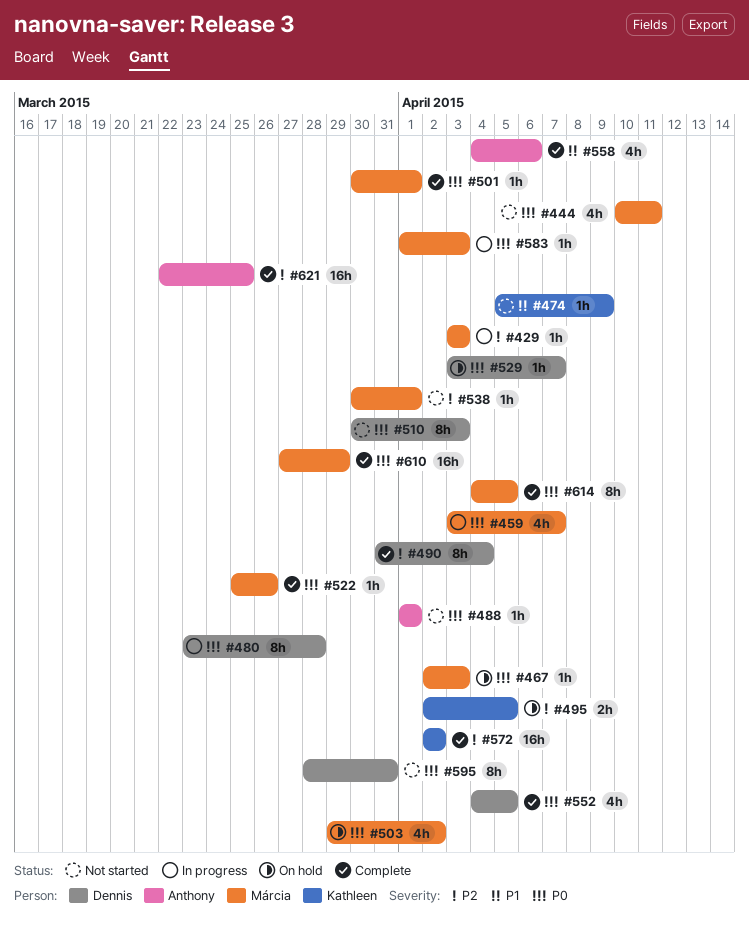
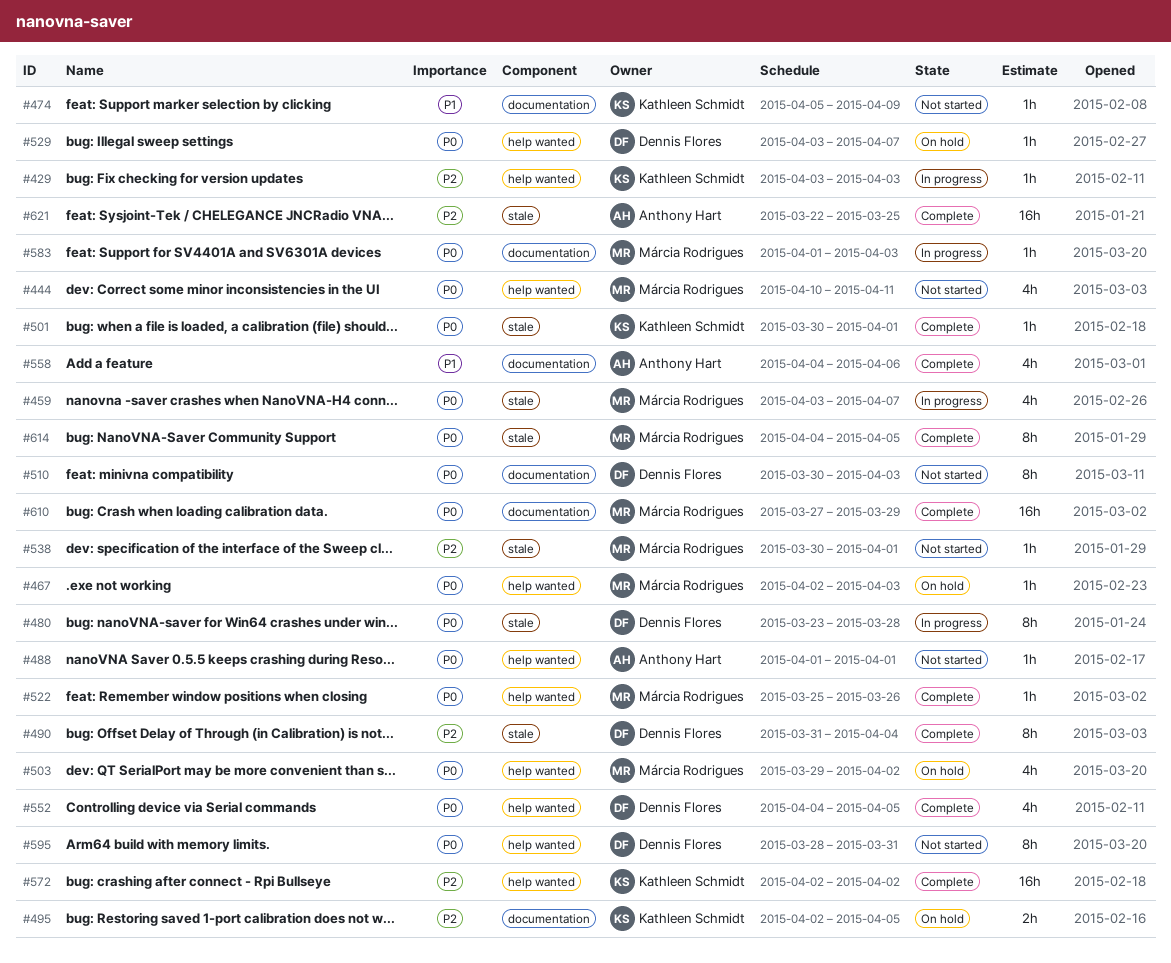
#429, owner: Márcia Rodrigues -> Kathleen Schmidt
#501, owner: Márcia Rodrigues -> Kathleen Schmidt

